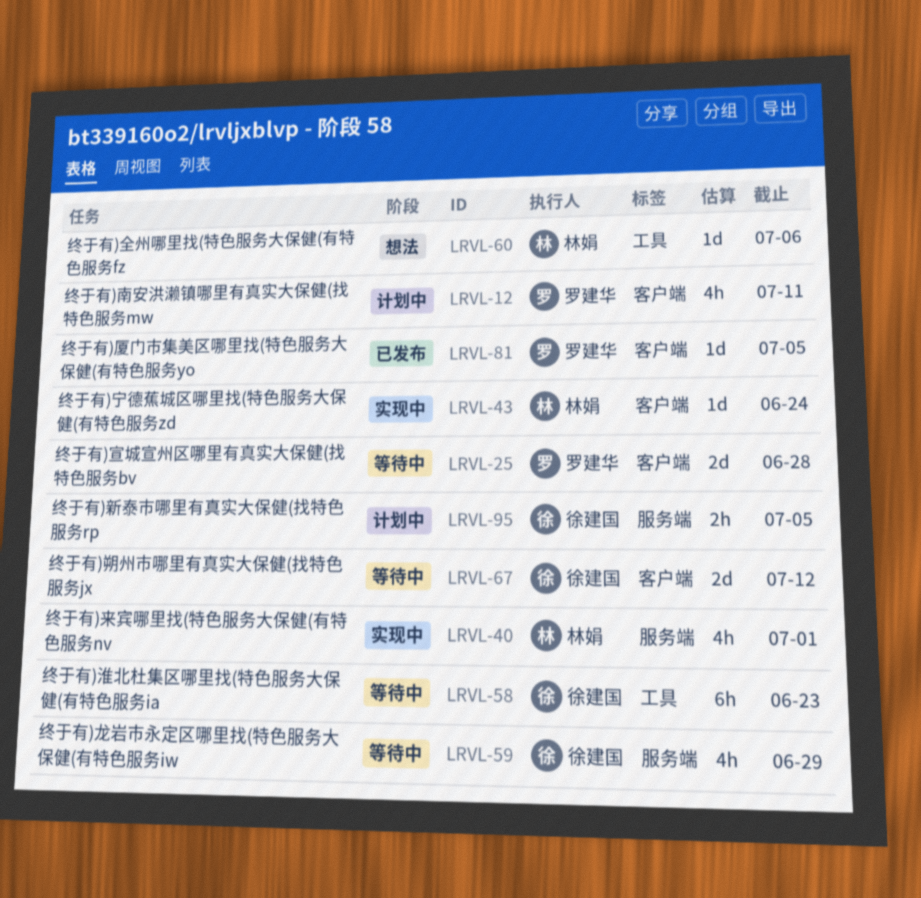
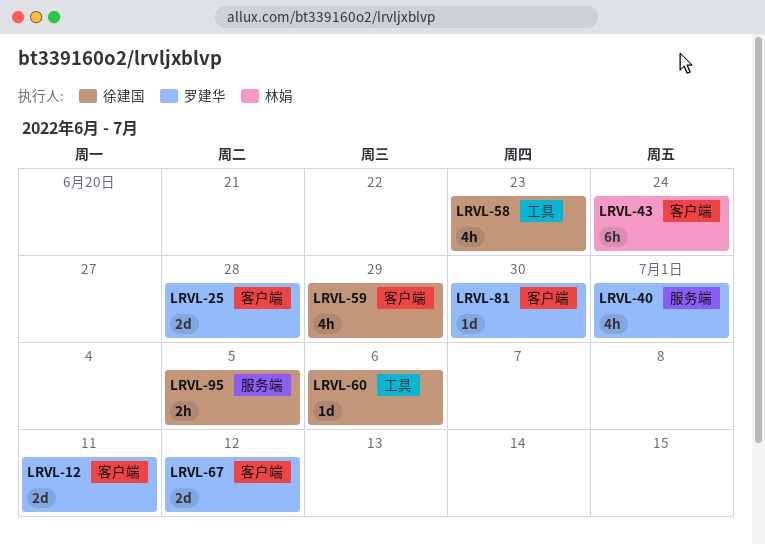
LRVL-12, estimate: 4h -> 2d
LRVL-40, owner: 林娟 -> 罗建华
LRVL-43, estimate: 1d -> 6h
LRVL-58, estimate: 6h -> 4h
LRVL-59, label: 服务端 -> 客户端
LRVL-60, owner: 林娟 -> 徐建国
LRVL-67, owner: 徐建国 -> 罗建华
LRVL-81, due: Jul 5 -> Jun 30

